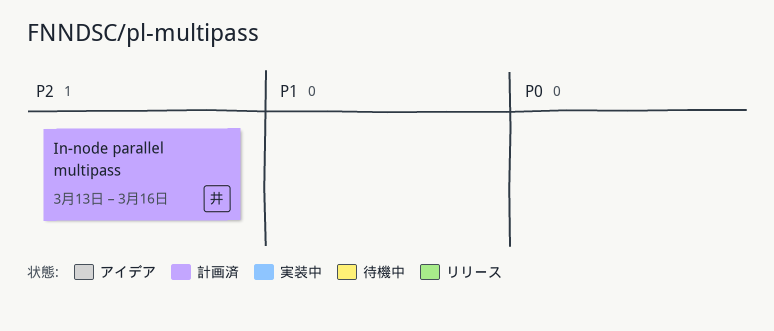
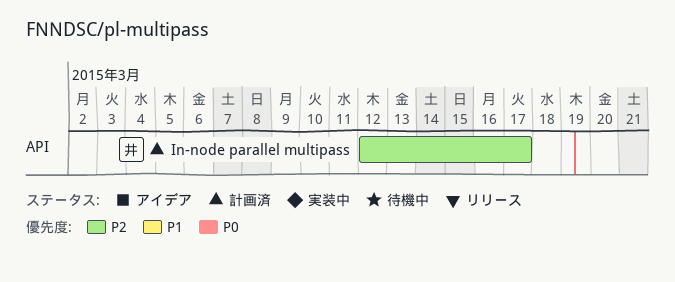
In-node parallel multipass, start: Mar 13 -> Mar 12
In-node parallel multipass, due: Mar 16 -> Mar 17

